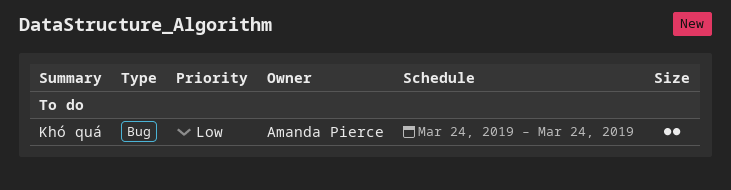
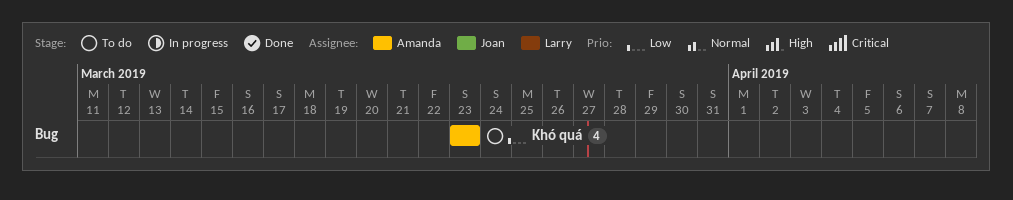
Khó quá, estimate: 2 -> 4
Khó quá, start: Mar 24 -> Mar 23
Khó quá, due: Mar 24 -> Mar 23

